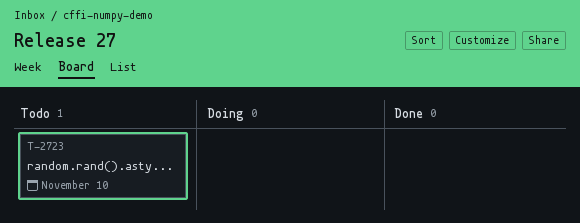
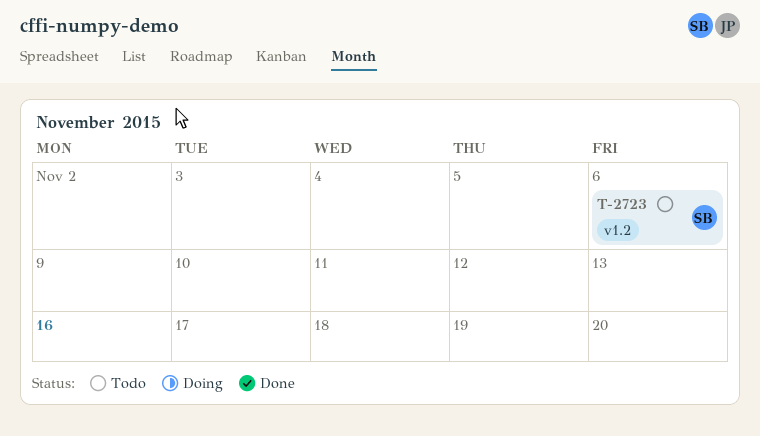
T-2723, due: Nov 10 -> Nov 6

